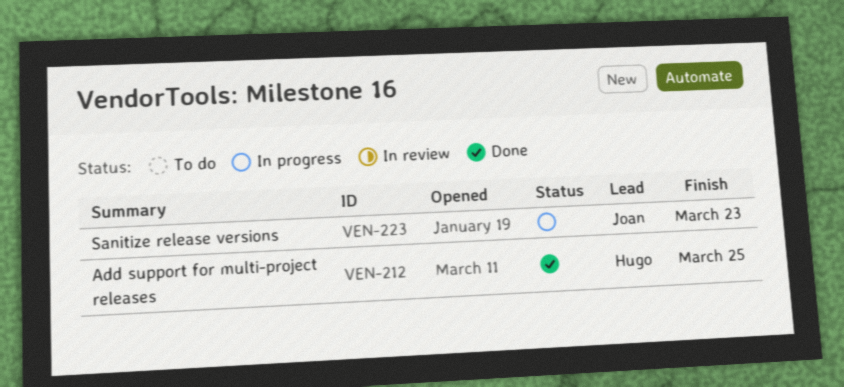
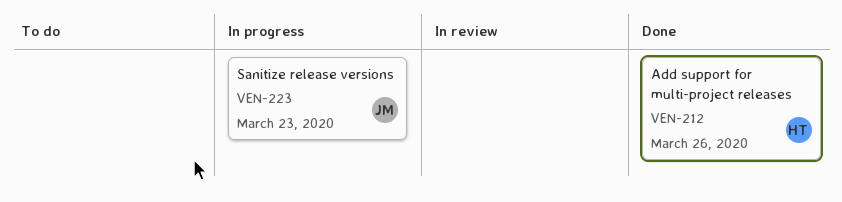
VEN-212, due: Mar 25 -> Mar 26

